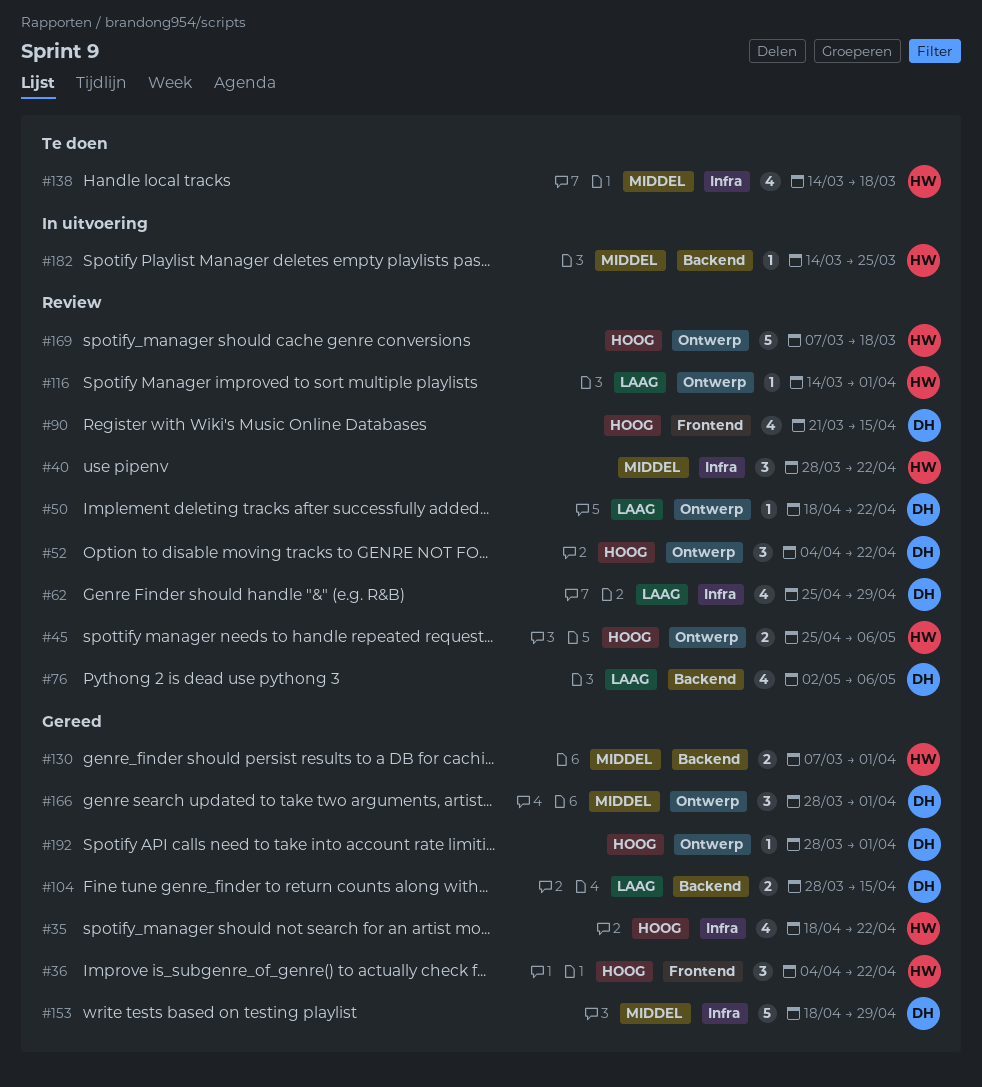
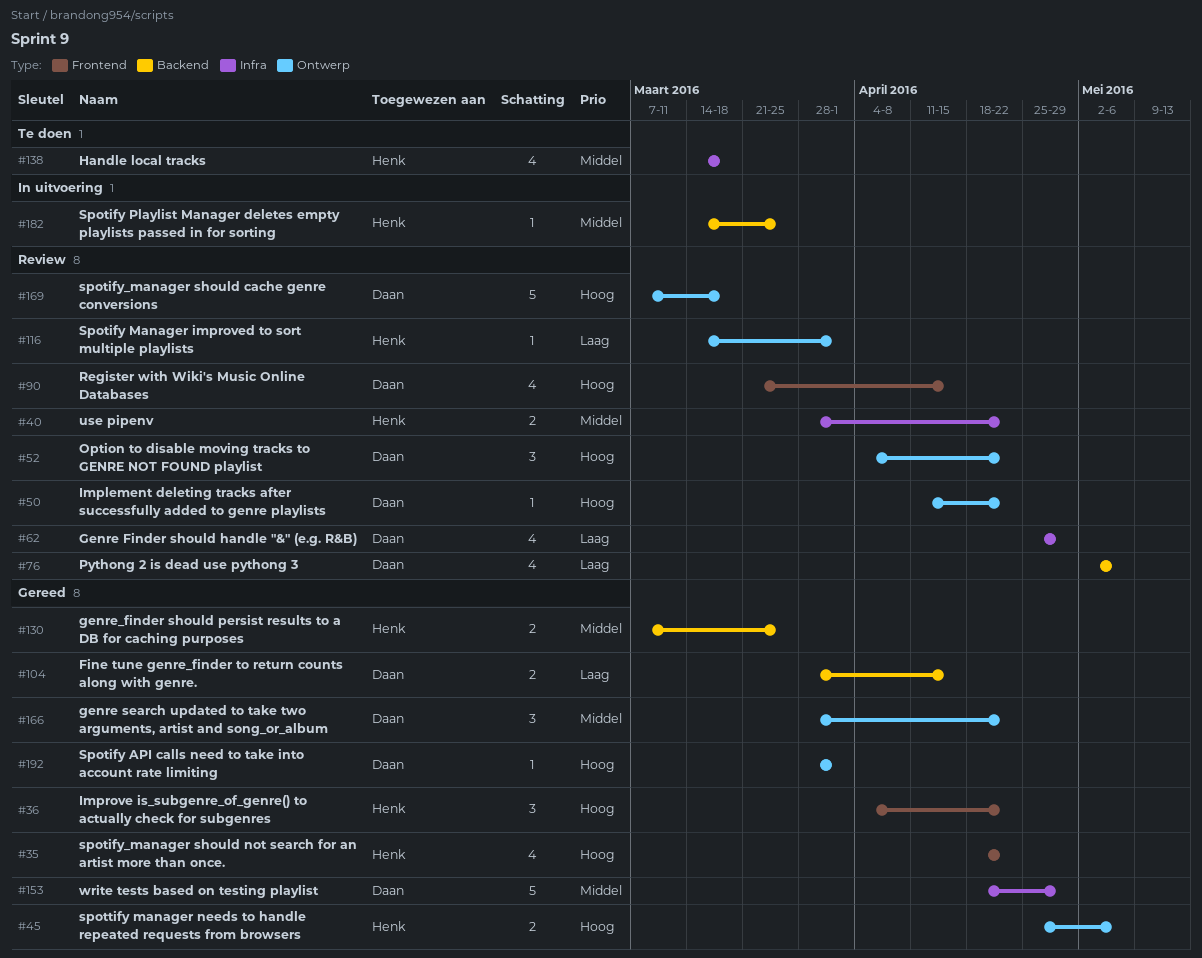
#35, label: Infra -> Frontend
#40, estimate: 3 -> 2
#45, status: Review -> Gereed
#50, priority: Laag -> Hoog
#50, start: Apr 18 -> Apr 11
#130, due: Apr 1 -> Mar 25
#166, due: Apr 1 -> Apr 22
#169, owner: Henk -> Daan

